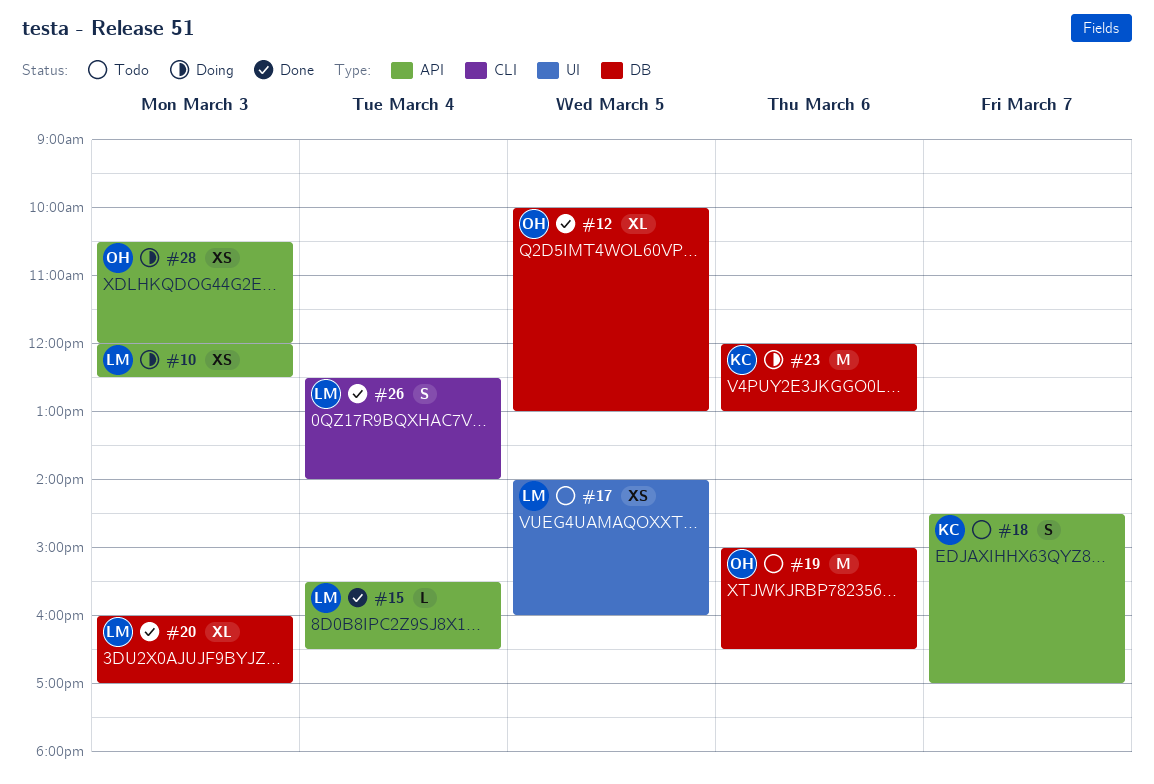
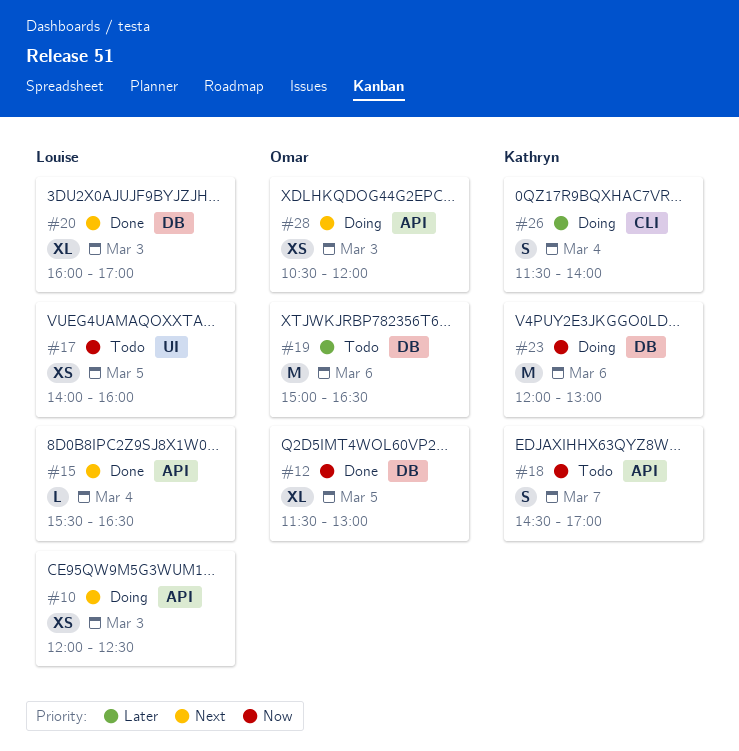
#12, begins: 10:00 -> 11:30
#26, status: Done -> Doing
#26, owner: Louise -> Kathryn
#26, begins: 12:30 -> 11:30

